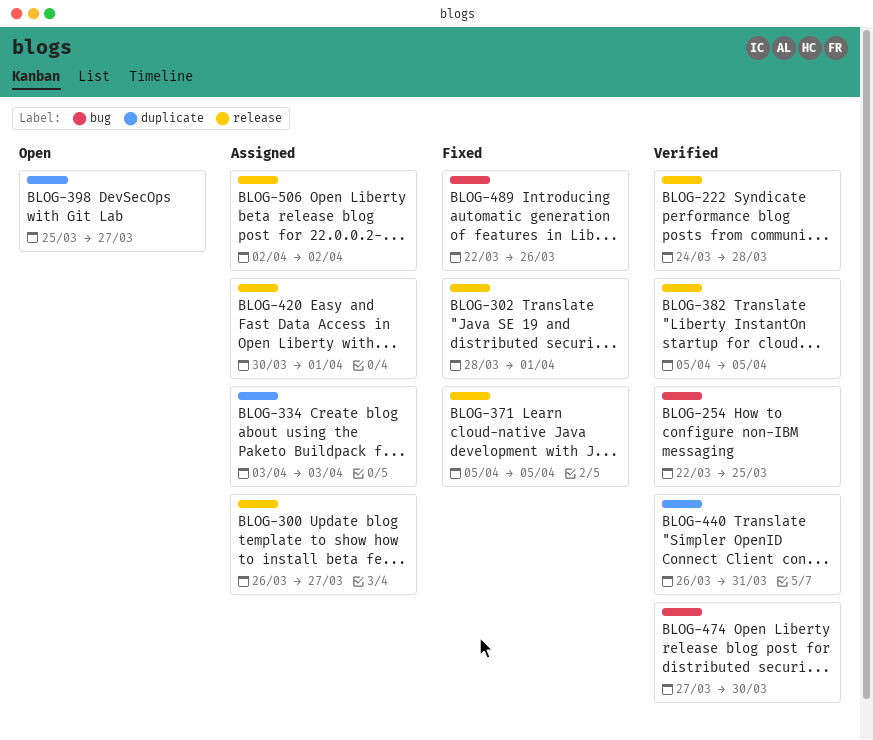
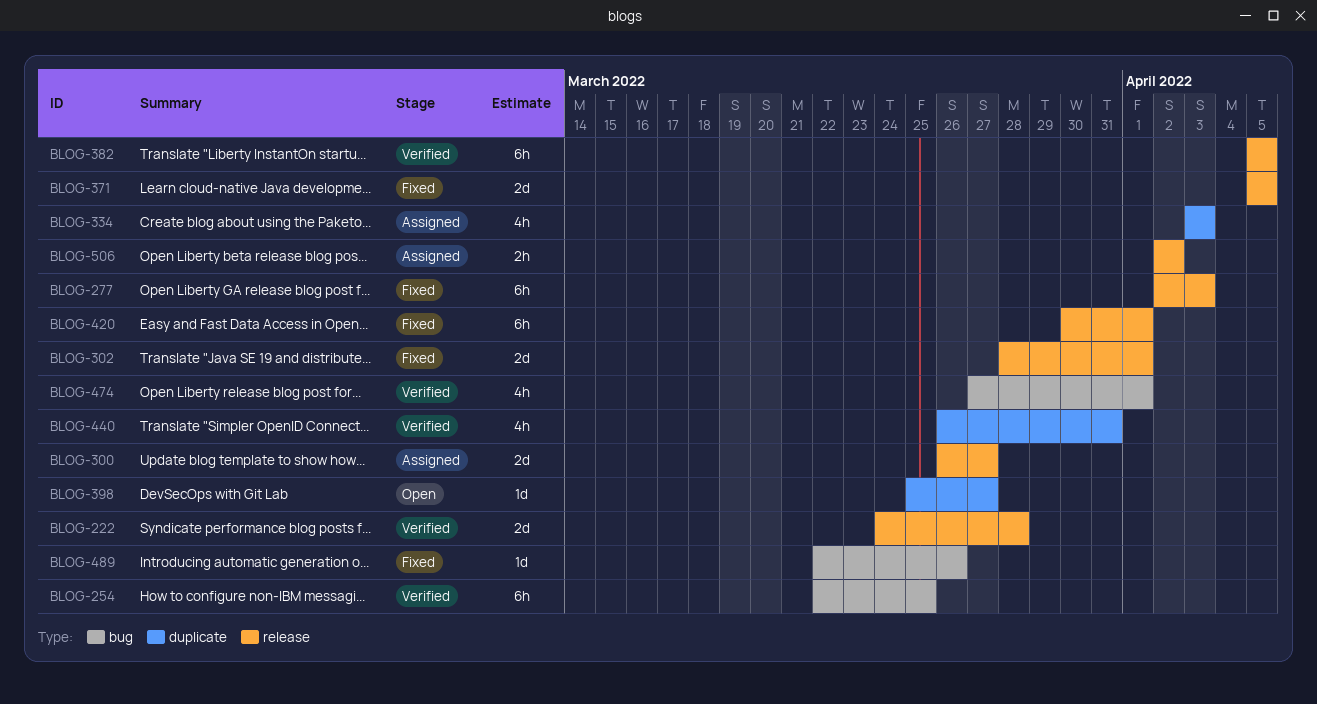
BLOG-277: none -> present
BLOG-420, status: Assigned -> Fixed
BLOG-474, due: Mar 30 -> Apr 1

